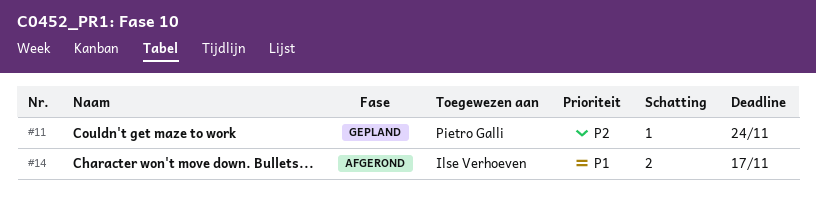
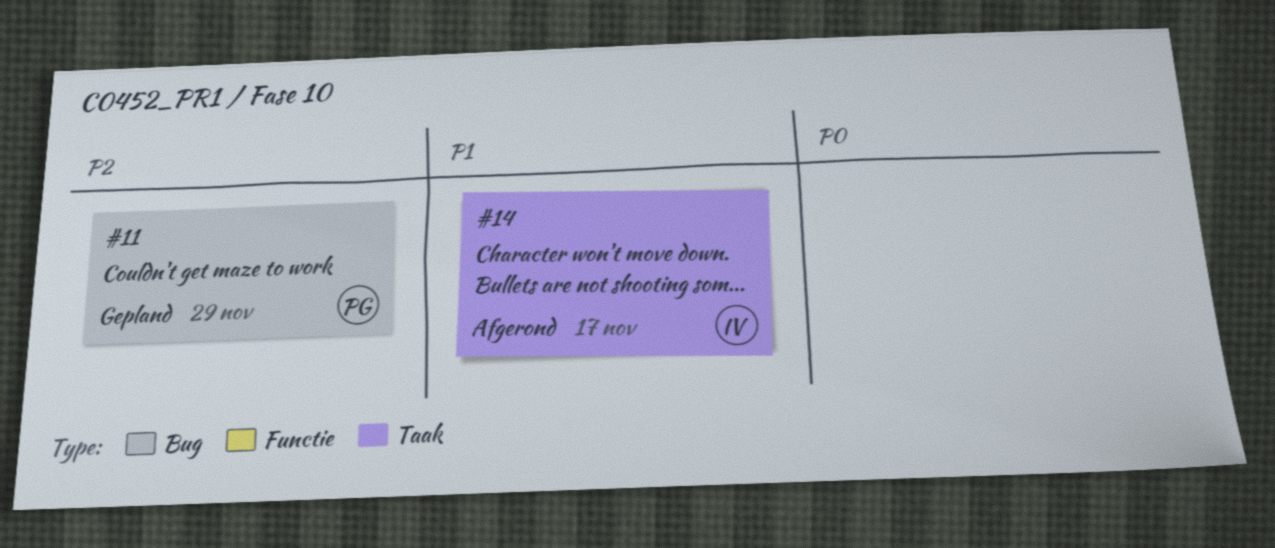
#11, due: Nov 24 -> Nov 29

